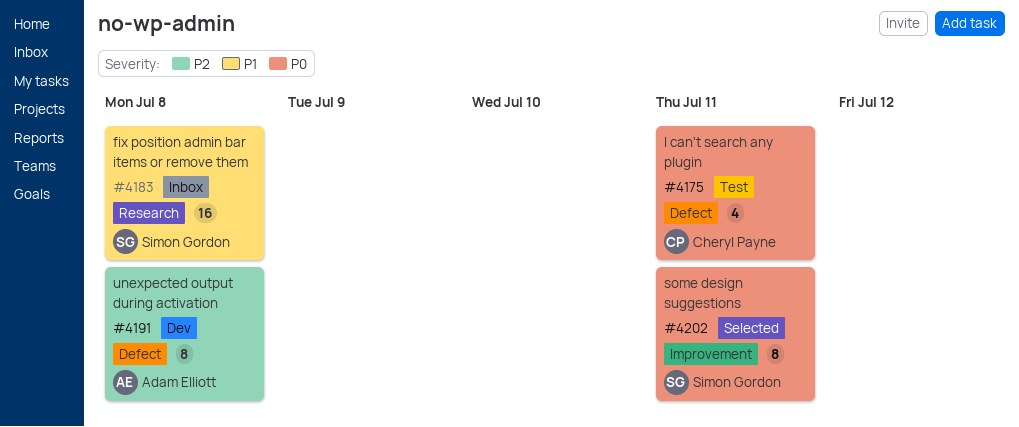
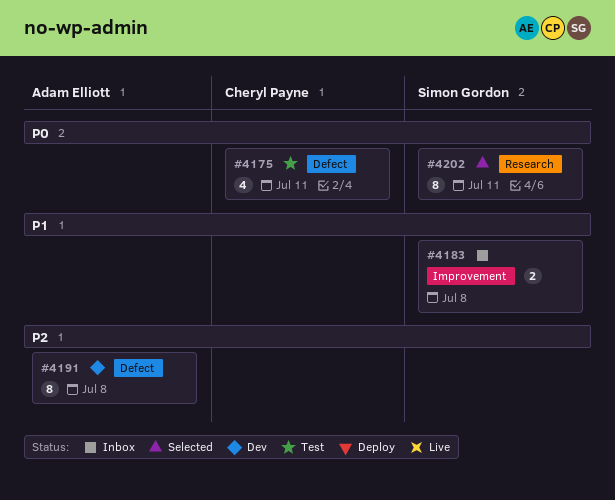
#4183, label: Research -> Improvement
#4183, estimate: 16 -> 2
#4202, label: Improvement -> Research

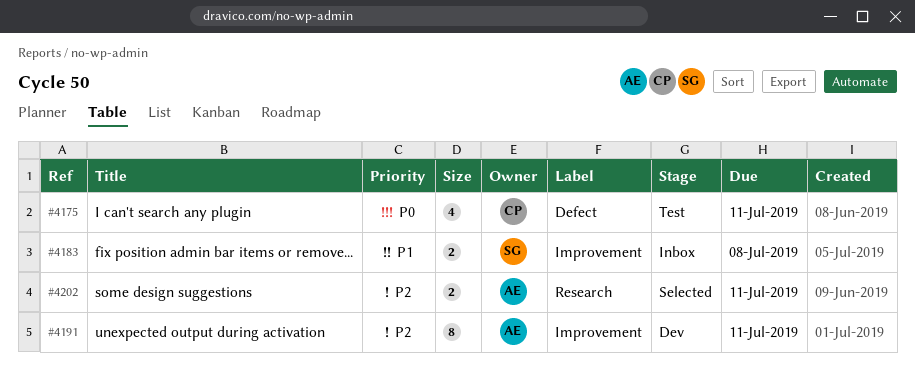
#4191, label: Defect -> Improvement
#4191, due: Jul 8 -> Jul 11
#4202, owner: Simon Gordon -> Adam Elliott
#4202, priority: P0 -> P2
#4202, estimate: 8 -> 2

